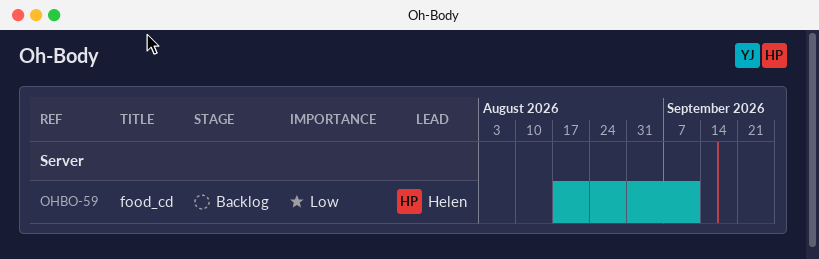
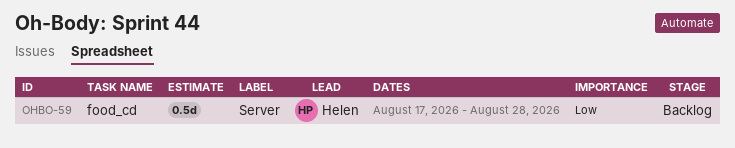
OHBO-59, due: Sep 11 -> Aug 28

